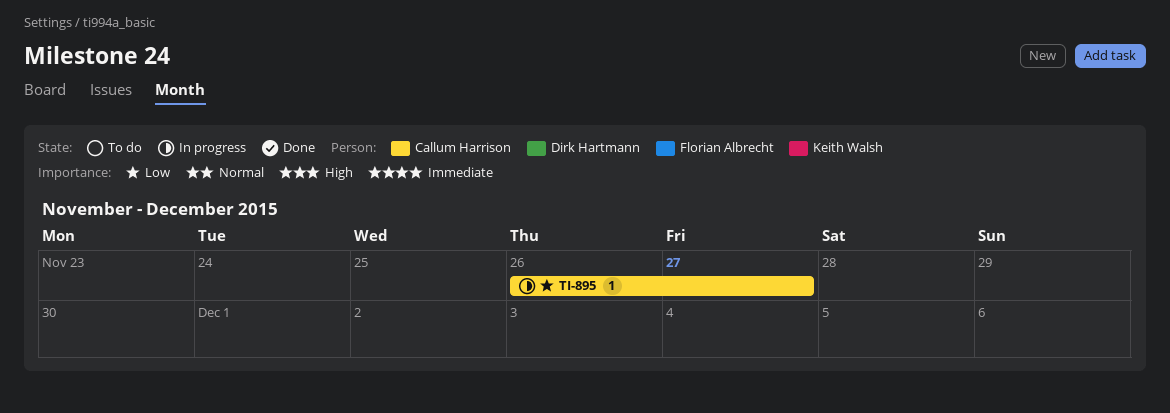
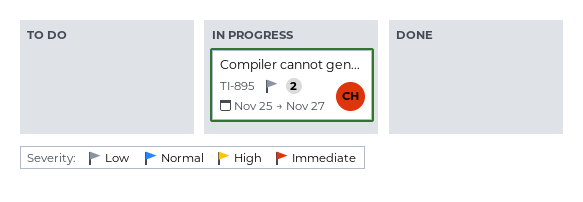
TI-895, estimate: 1 -> 2
TI-895, start: Nov 26 -> Nov 25

